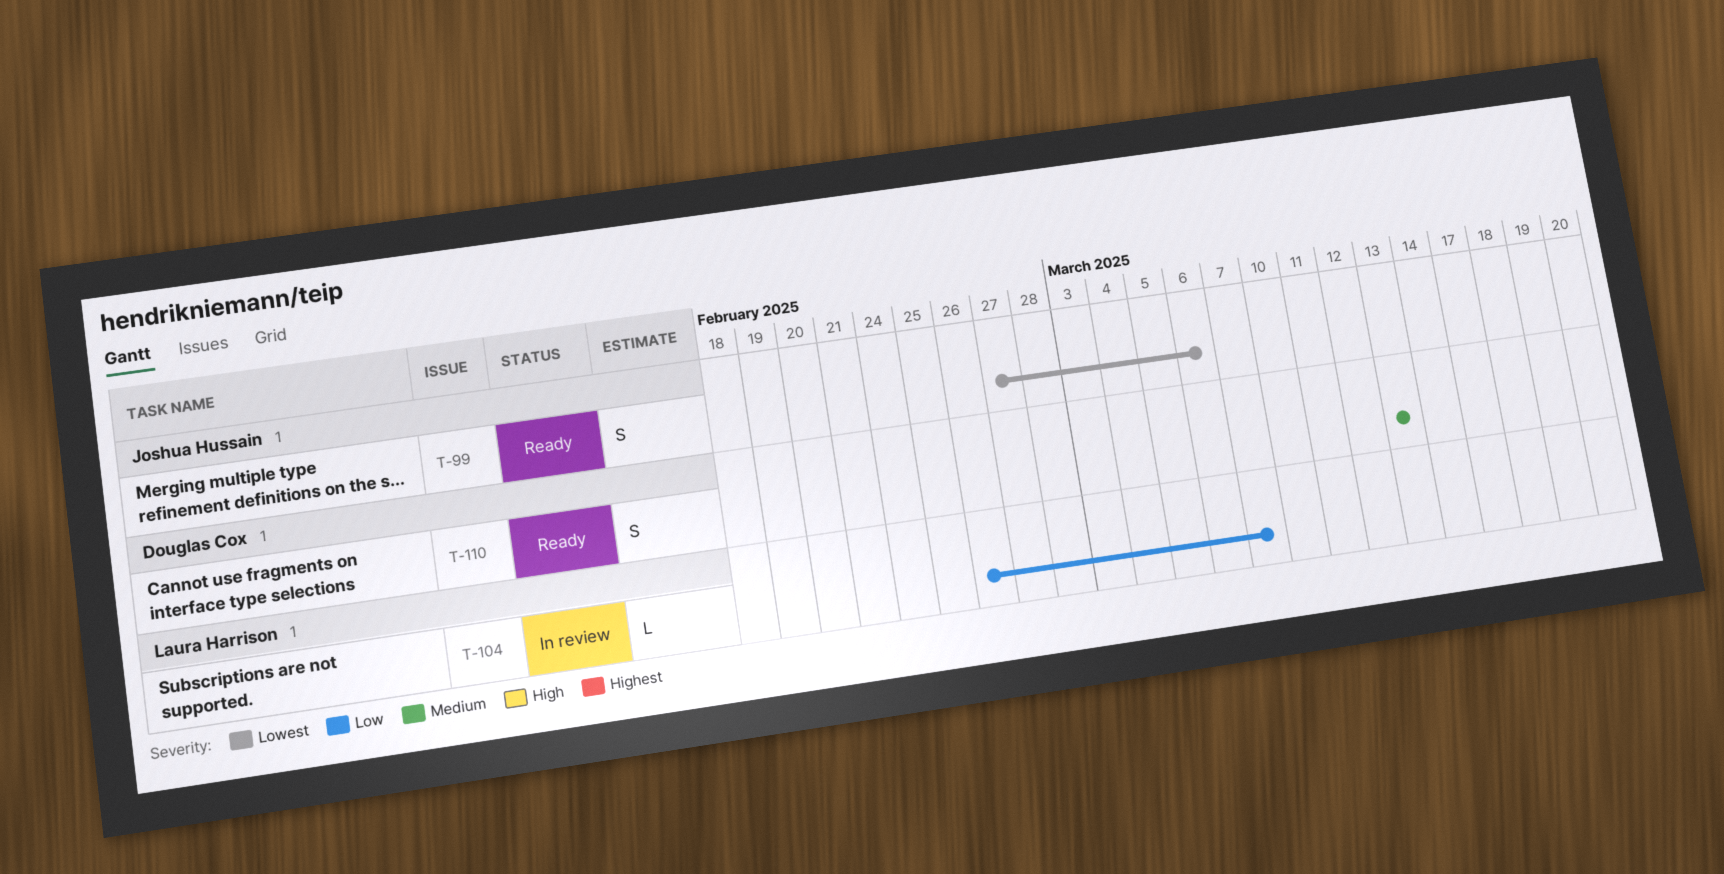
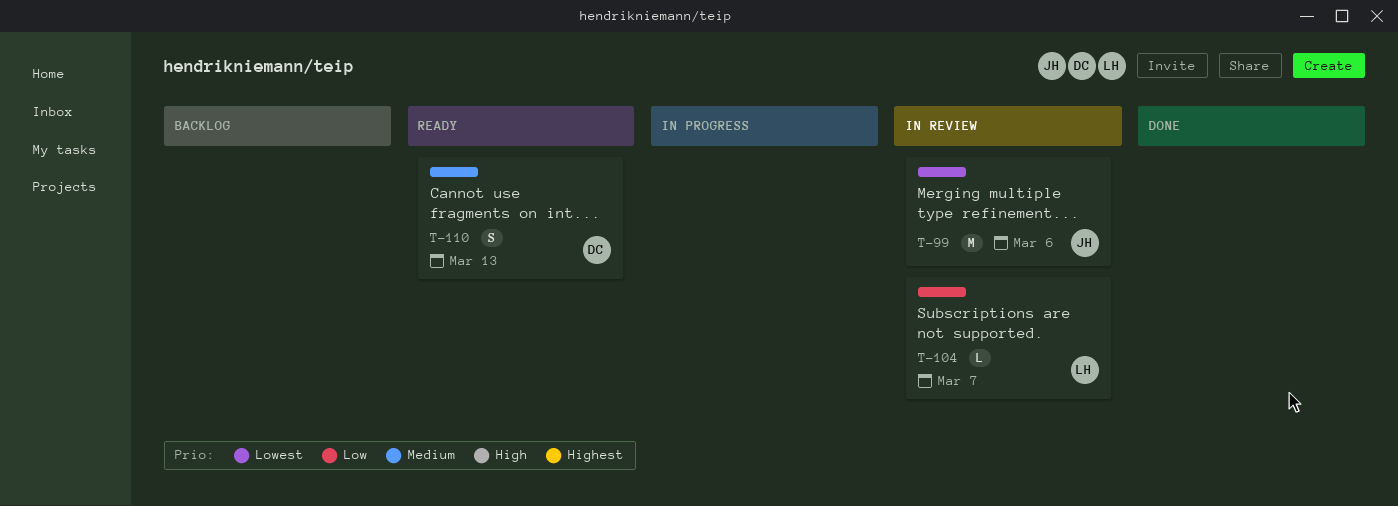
T-99, status: Ready -> In review
T-99, estimate: S -> M

